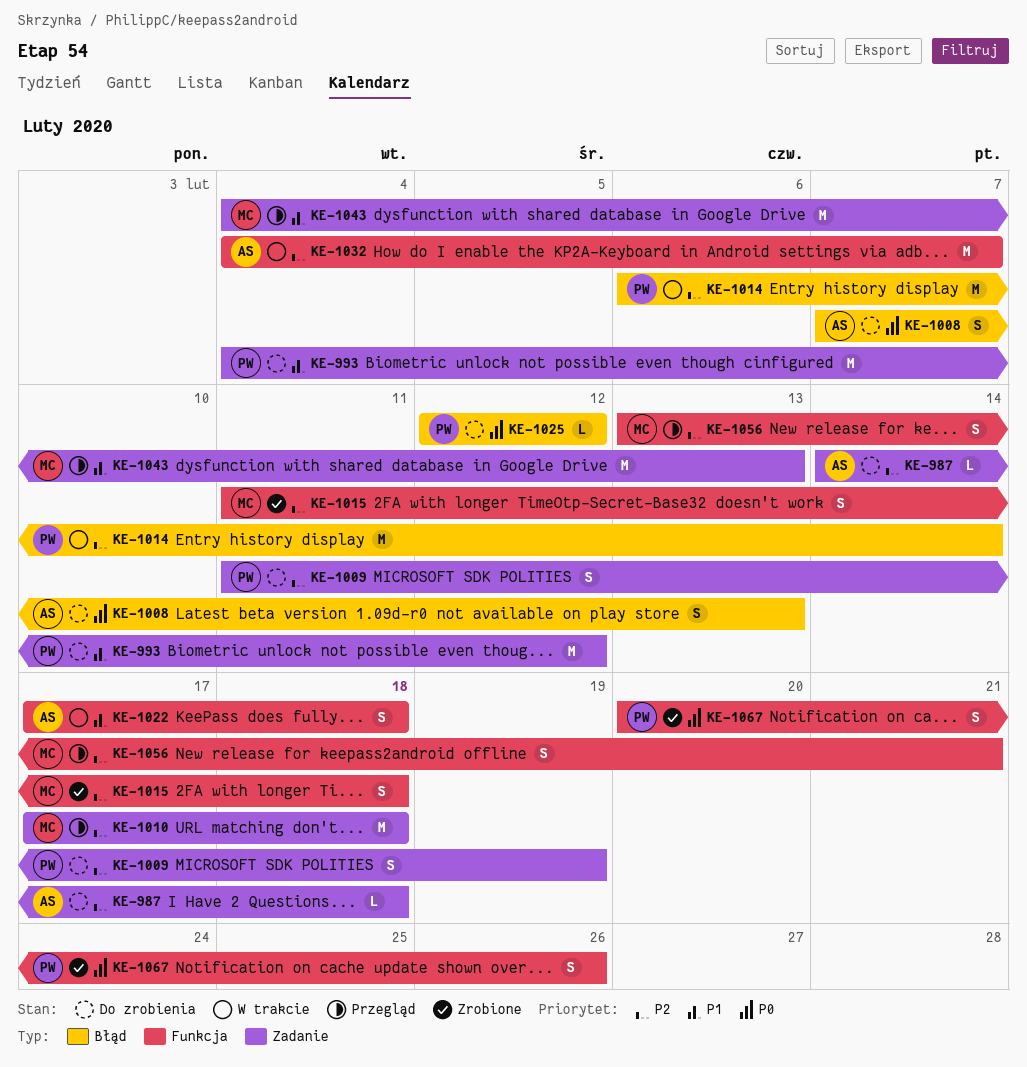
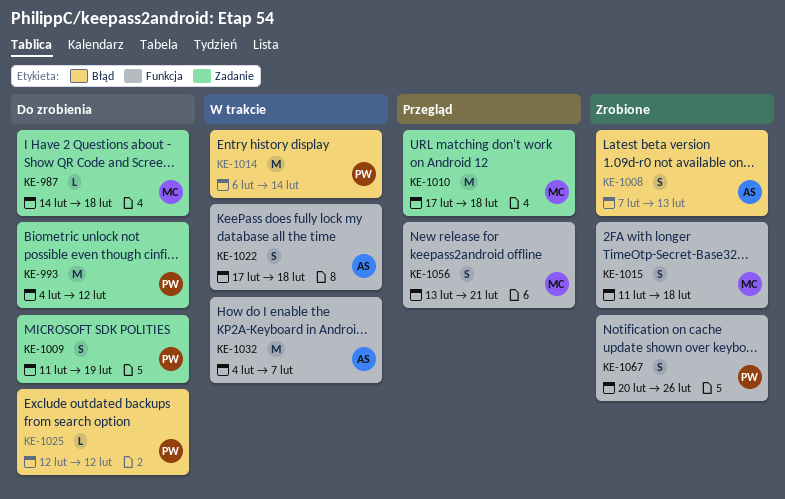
KE-987, owner: AS -> MC
KE-1008, status: Do zrobienia -> Zrobione
KE-1043: present -> none

